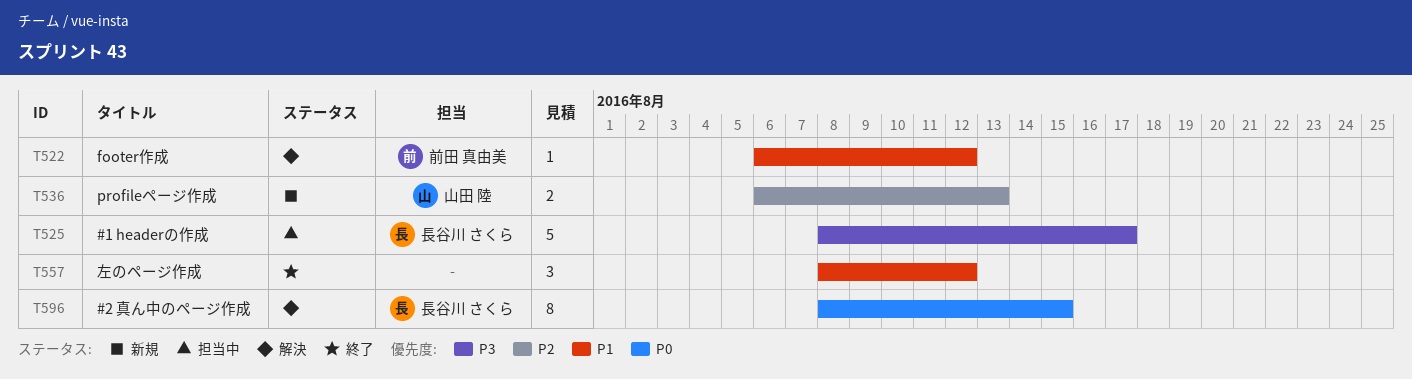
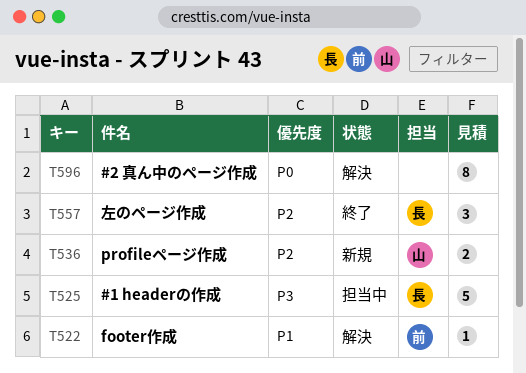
T557, owner: none -> 長谷川 さくら
T557, priority: P1 -> P2
T596, owner: 長谷川 さくら -> none

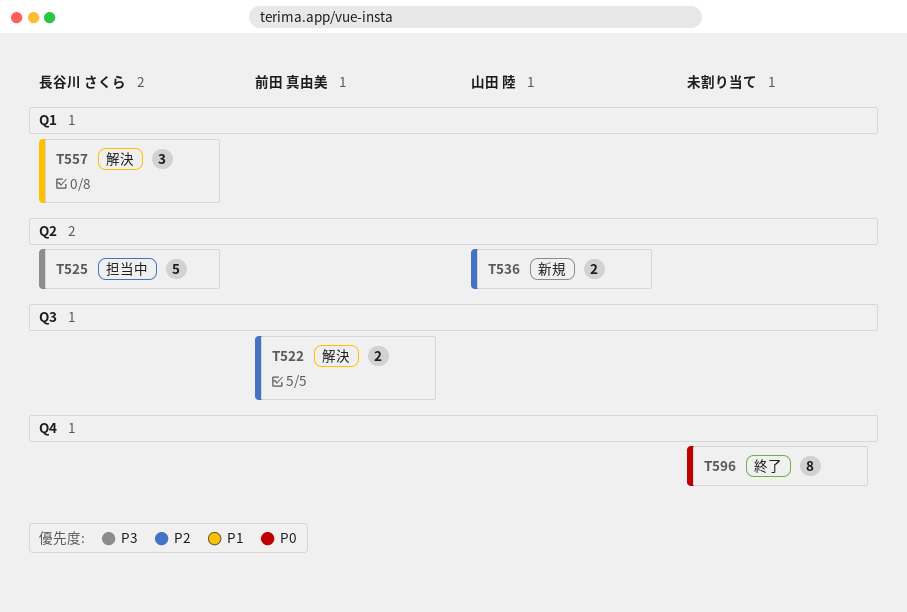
T522, priority: P1 -> P2
T522, estimate: 1 -> 2
T557, status: 終了 -> 解決
T557, priority: P2 -> P1
T596, status: 解決 -> 終了

